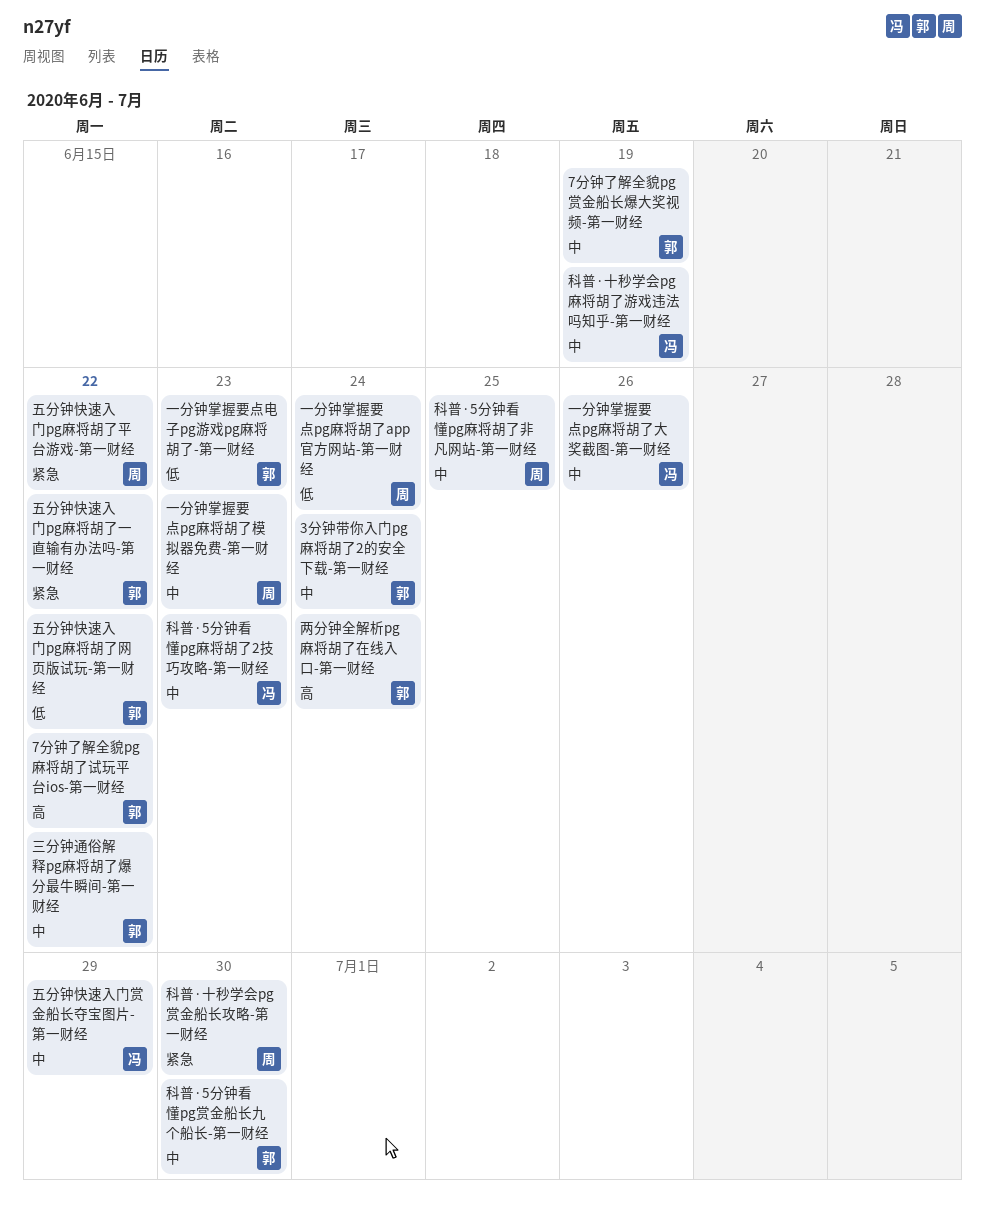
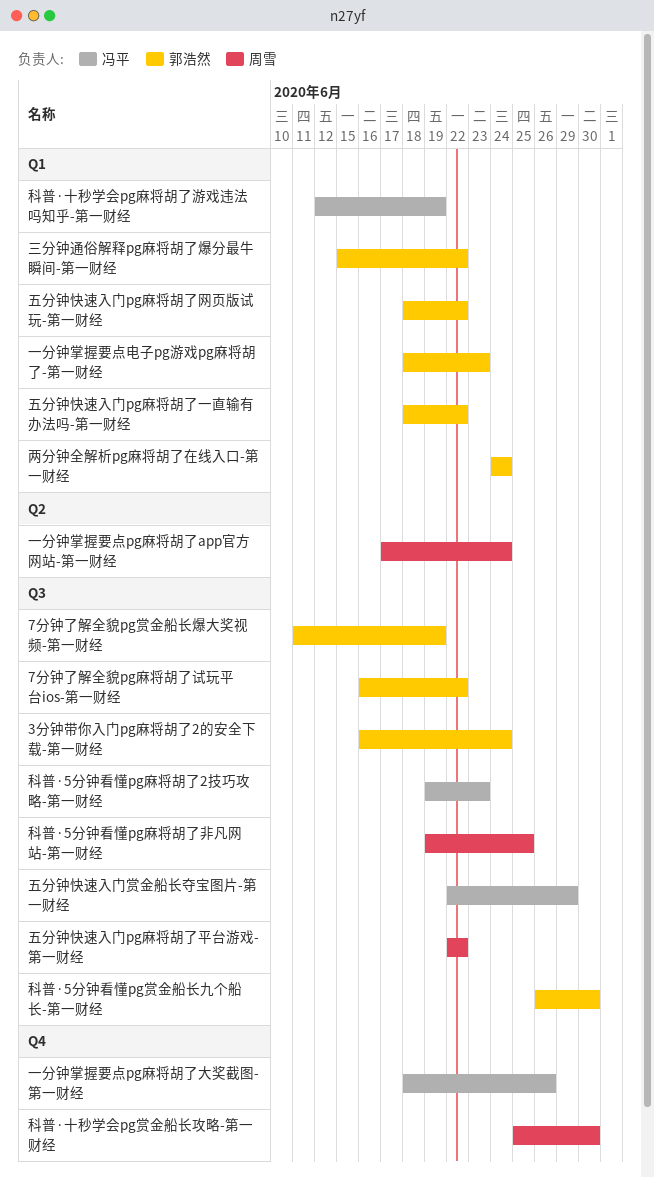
一分钟掌握要点pg麻将胡了模拟器免费-第一财经: present -> none

